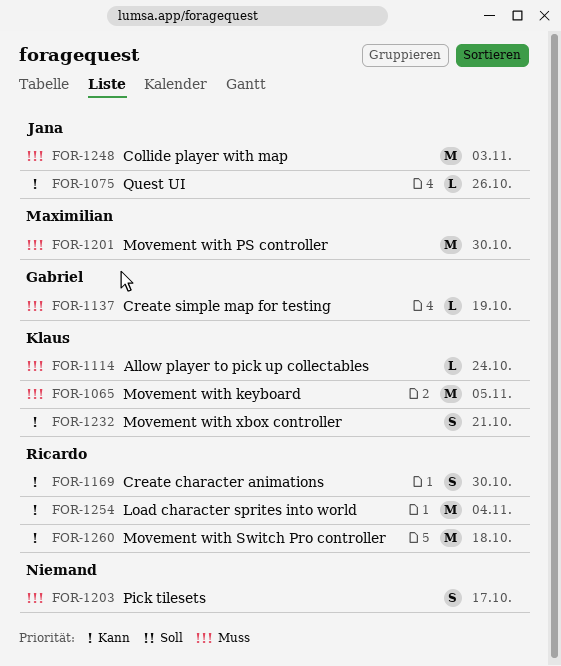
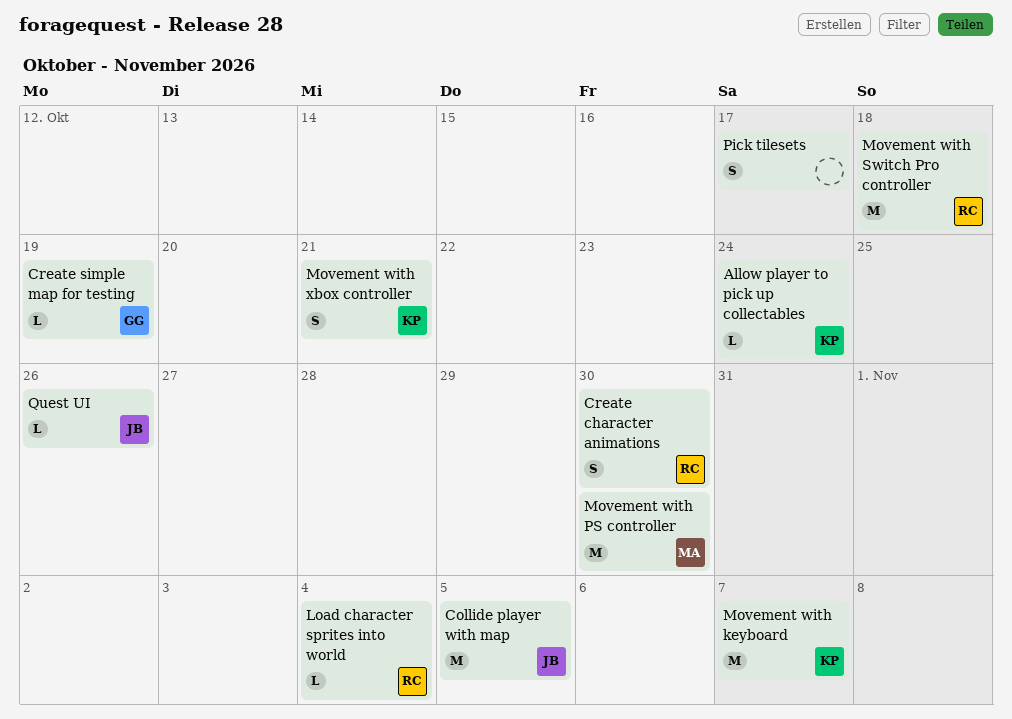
Collide player with map, due: Nov 3 -> Nov 5
Load character sprites into world, estimate: M -> L
Movement with keyboard, due: Nov 5 -> Nov 7

